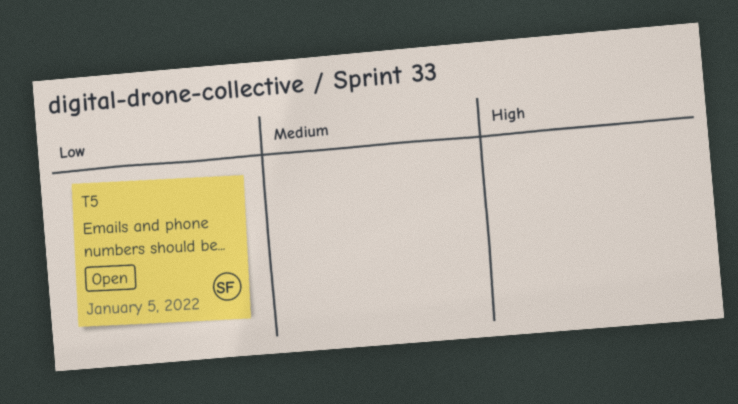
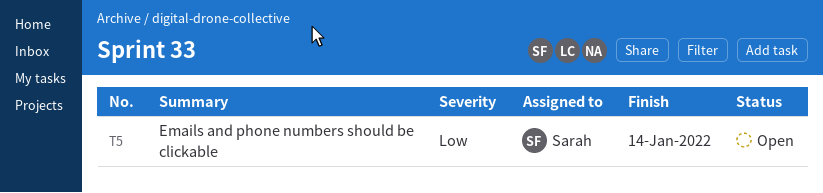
T5, due: Jan 5 -> Jan 14

